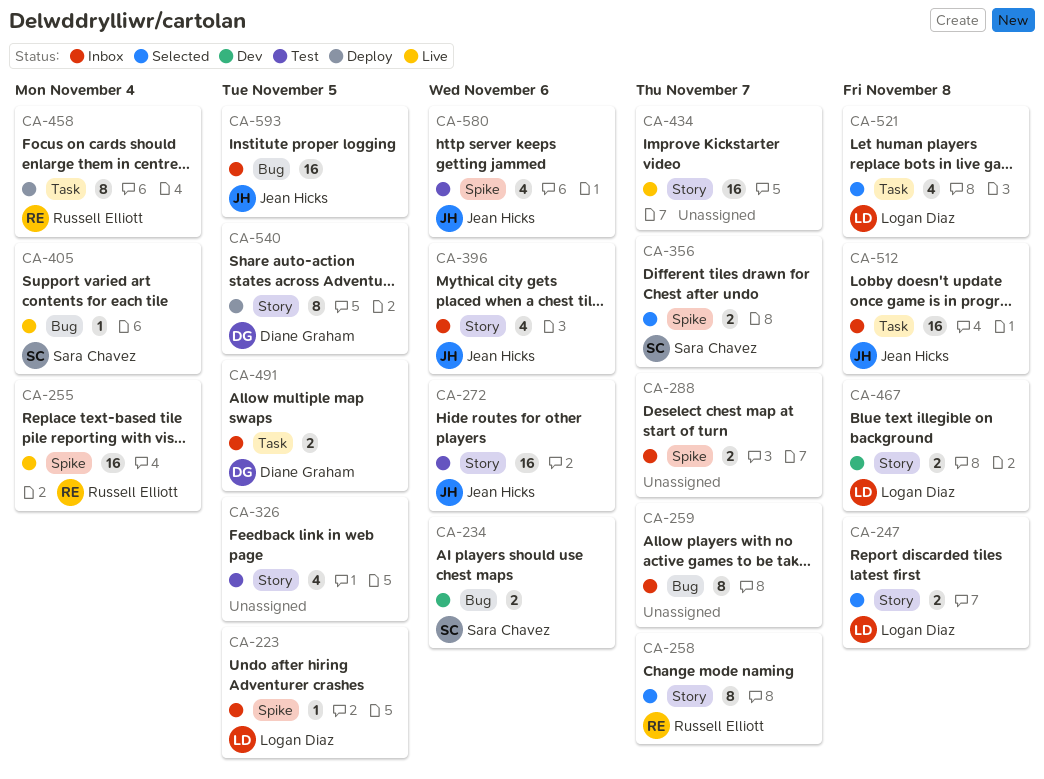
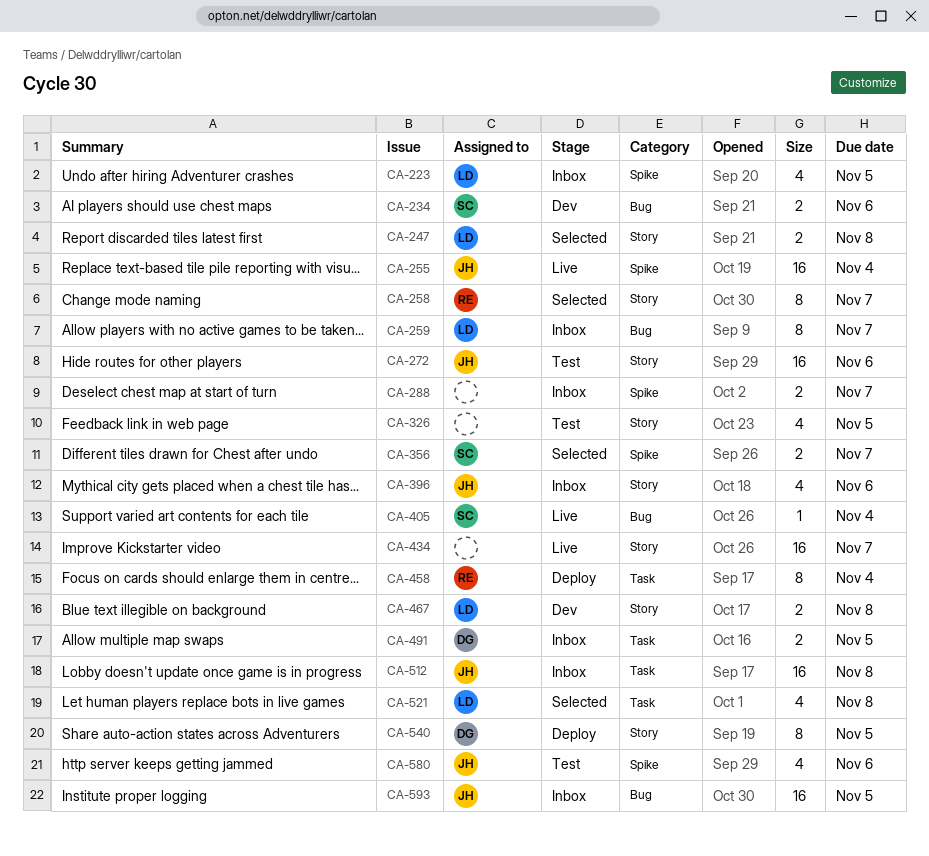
CA-223, estimate: 1 -> 4
CA-255, owner: Russell Elliott -> Jean Hicks
CA-259, owner: none -> Logan Diaz

